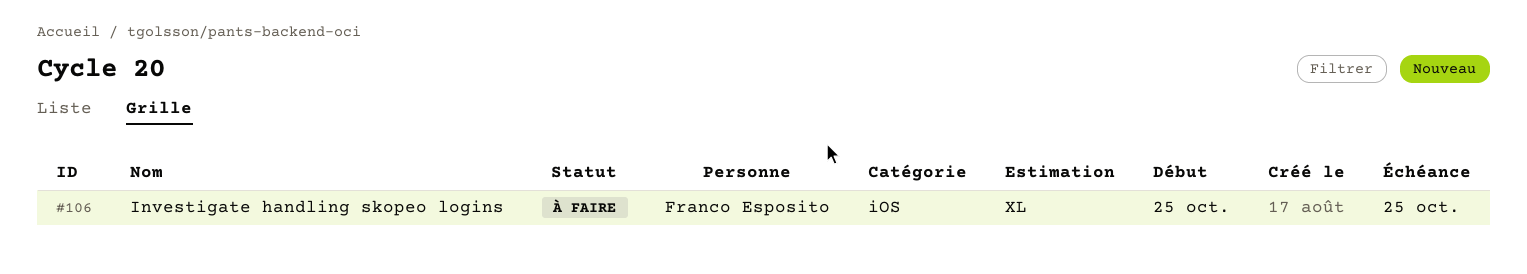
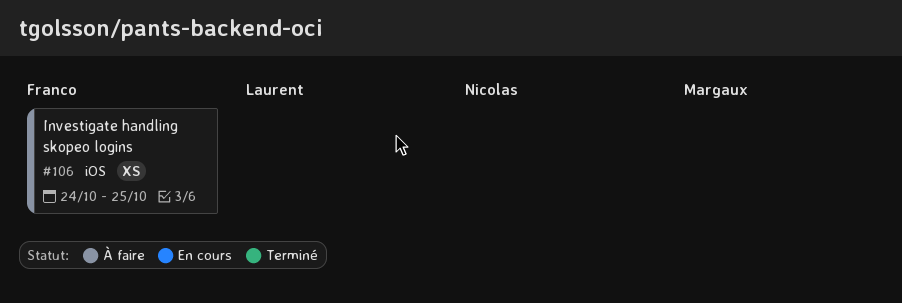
#106, estimate: XL -> XS
#106, start: Oct 25 -> Oct 24

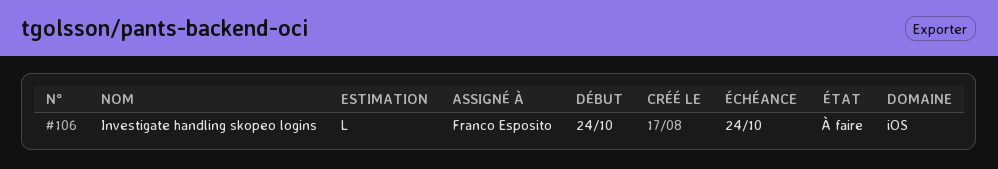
#106, estimate: XS -> L
#106, due: Oct 25 -> Oct 24

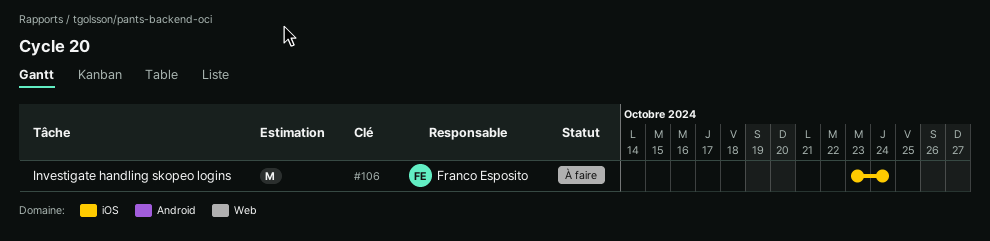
#106, estimate: L -> M
#106, start: Oct 24 -> Oct 23

